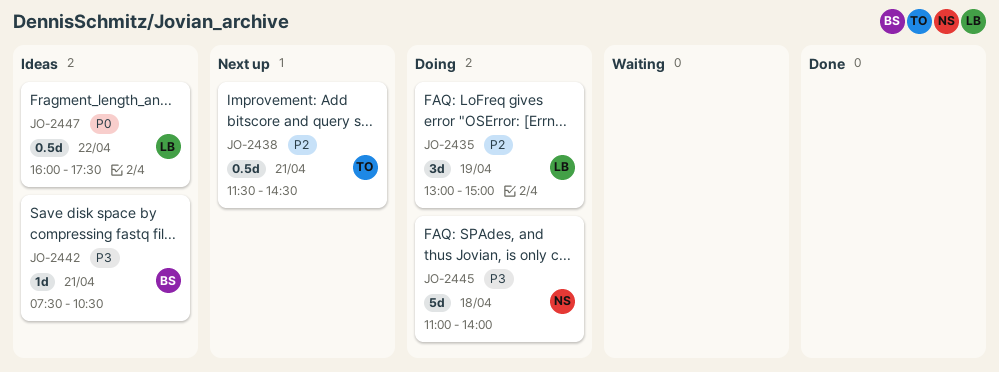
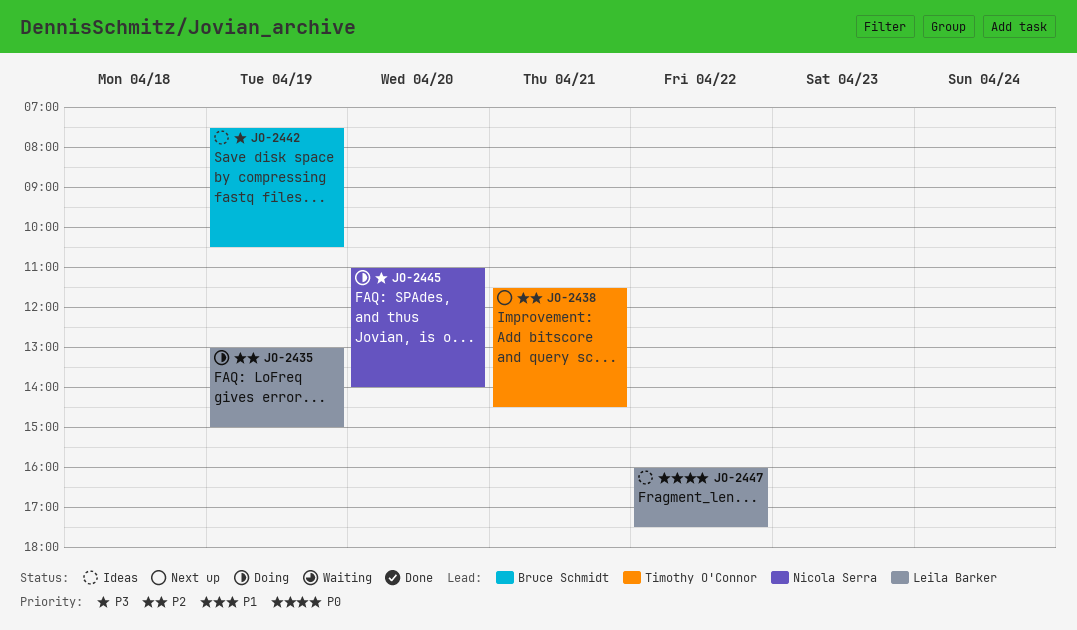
JO-2442, day: Apr 21 -> Apr 19
JO-2445, day: Apr 18 -> Apr 20

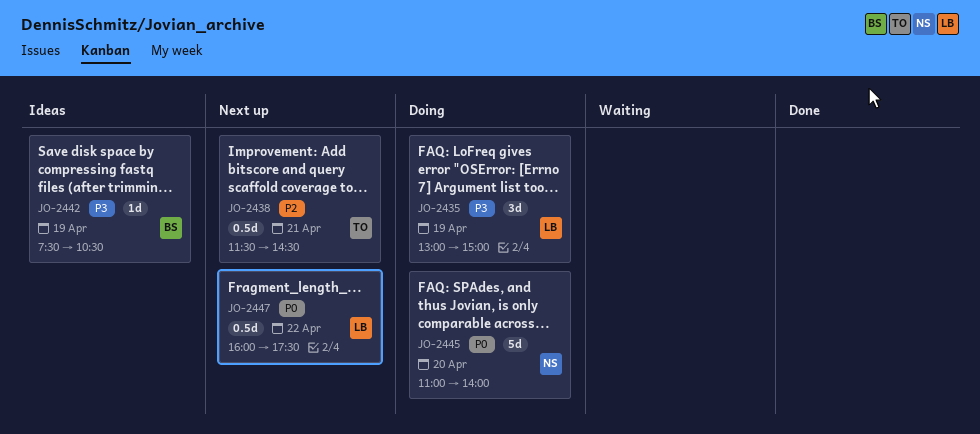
JO-2435, priority: P2 -> P3
JO-2445, priority: P3 -> P0
JO-2447, status: Ideas -> Next up

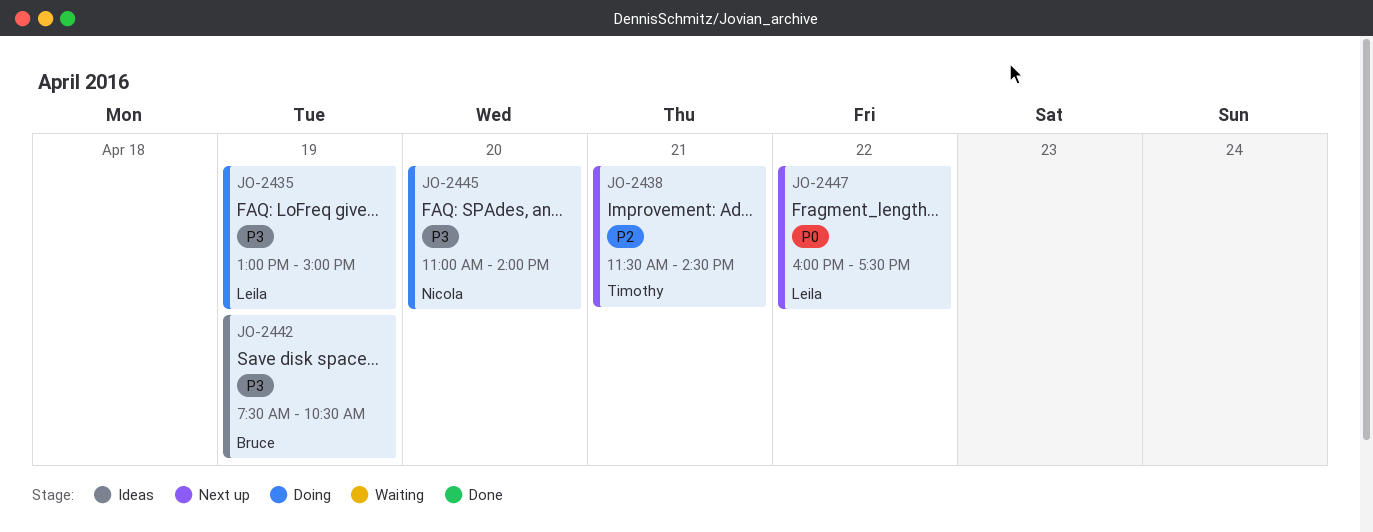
JO-2445, priority: P0 -> P3

